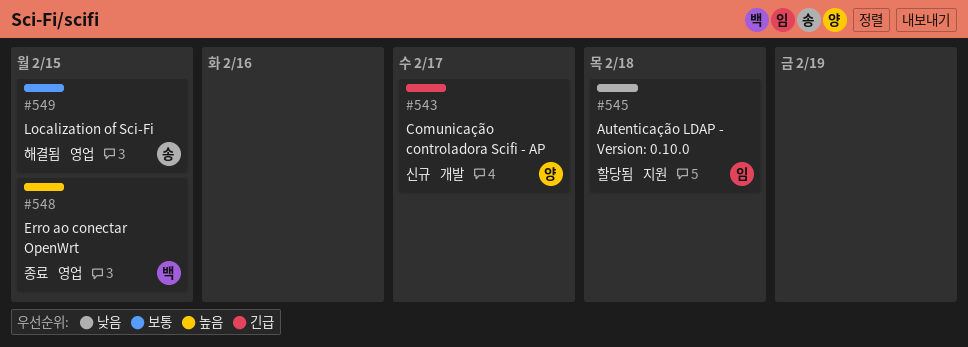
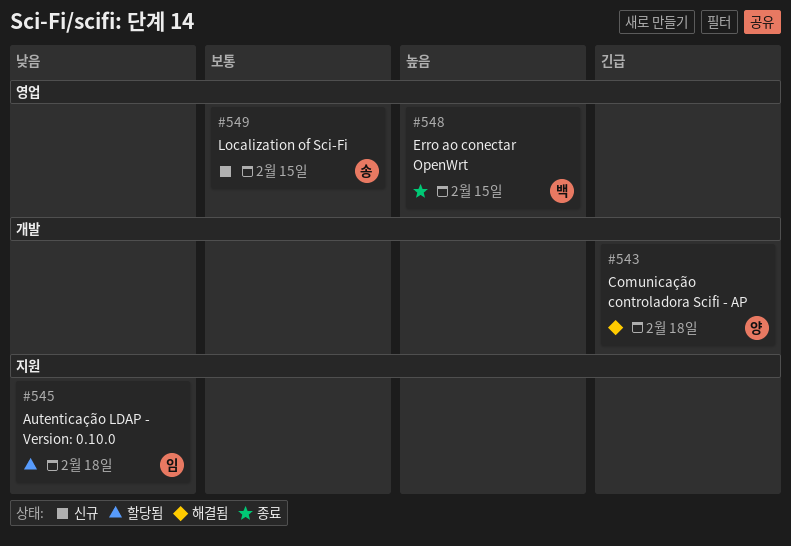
#543, status: 신규 -> 해결됨
#543, due: Feb 17 -> Feb 18
#549, status: 해결됨 -> 신규

